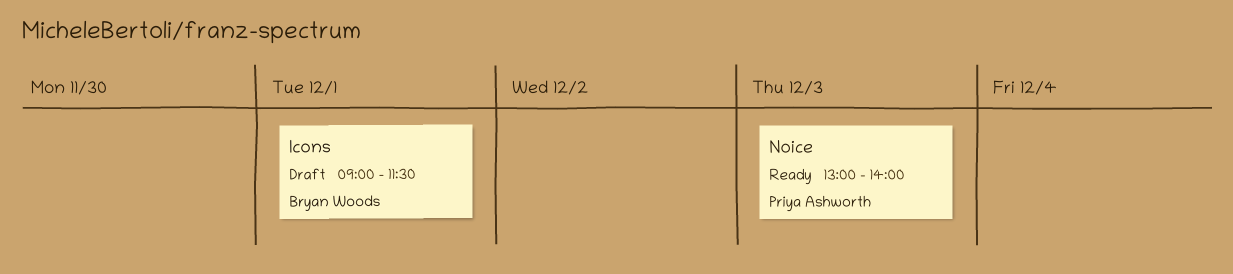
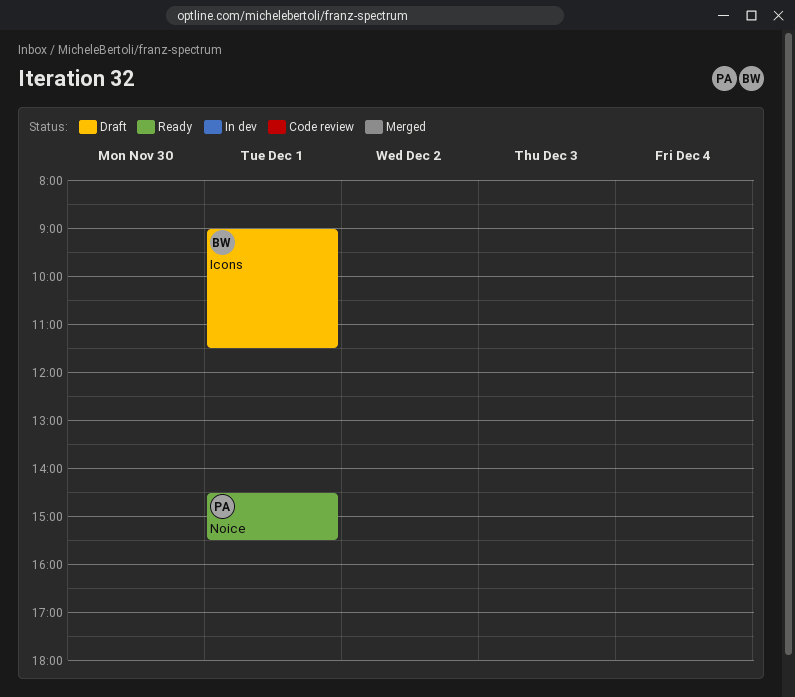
Noice, day: Dec 3 -> Dec 1
Noice, begins: 13:00 -> 14:30
Noice, ends: 14:00 -> 15:30

